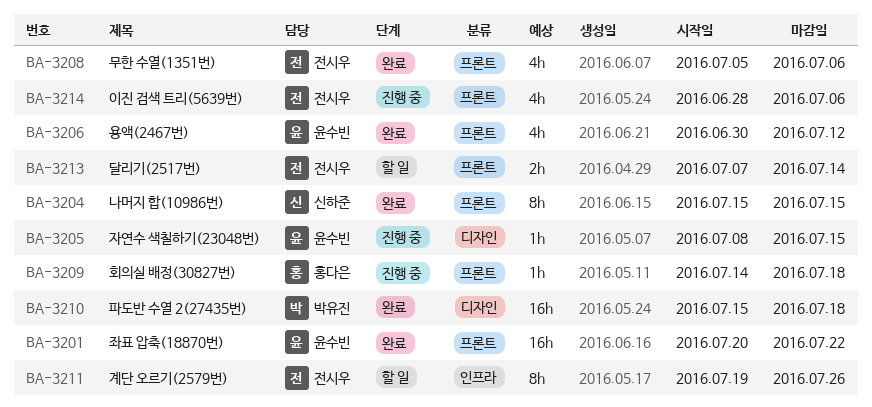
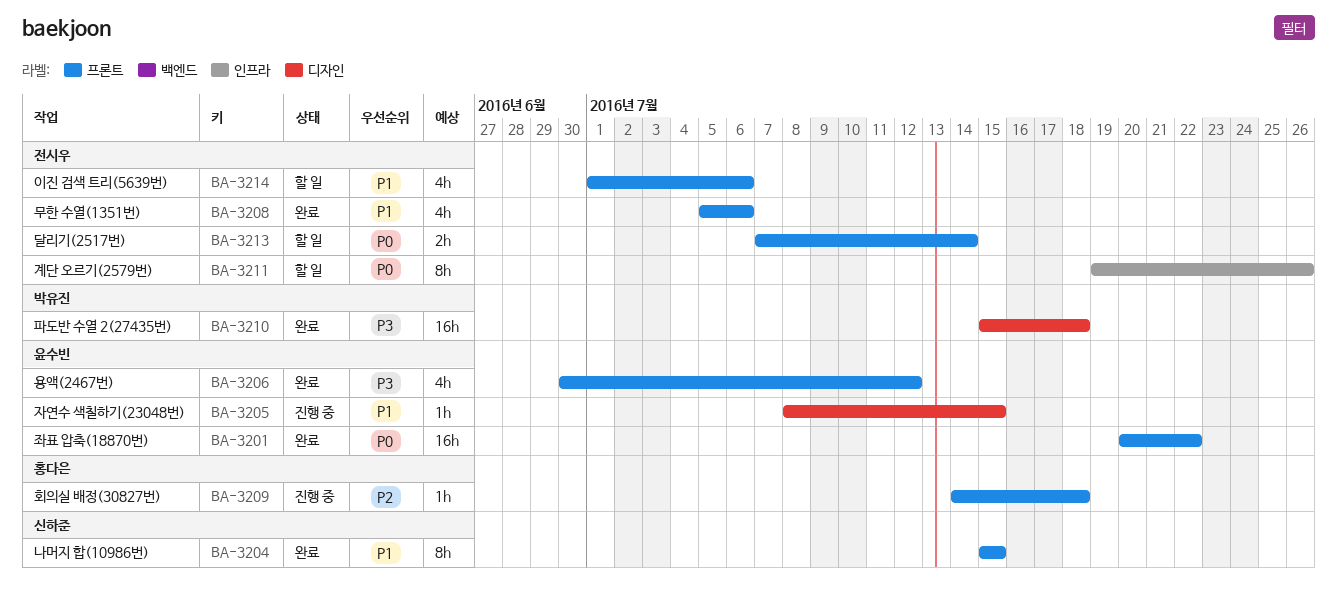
BA-3214, status: 진행 중 -> 할 일
BA-3214, start: Jun 28 -> Jul 1

